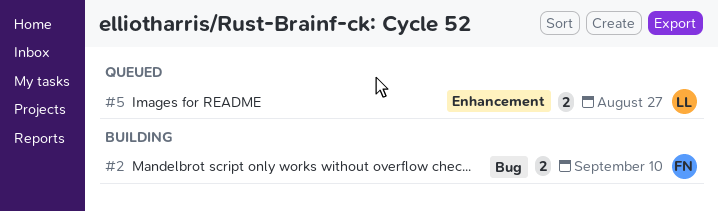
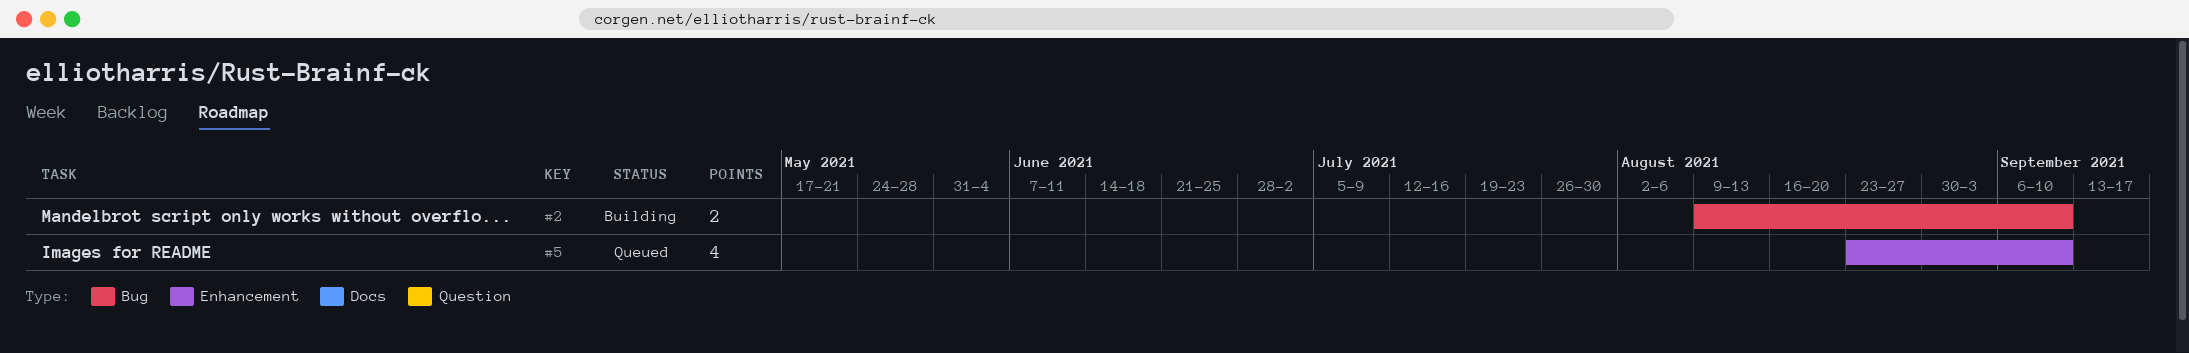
#5, estimate: 2 -> 4
#5, due: Aug 27 -> Sep 10

